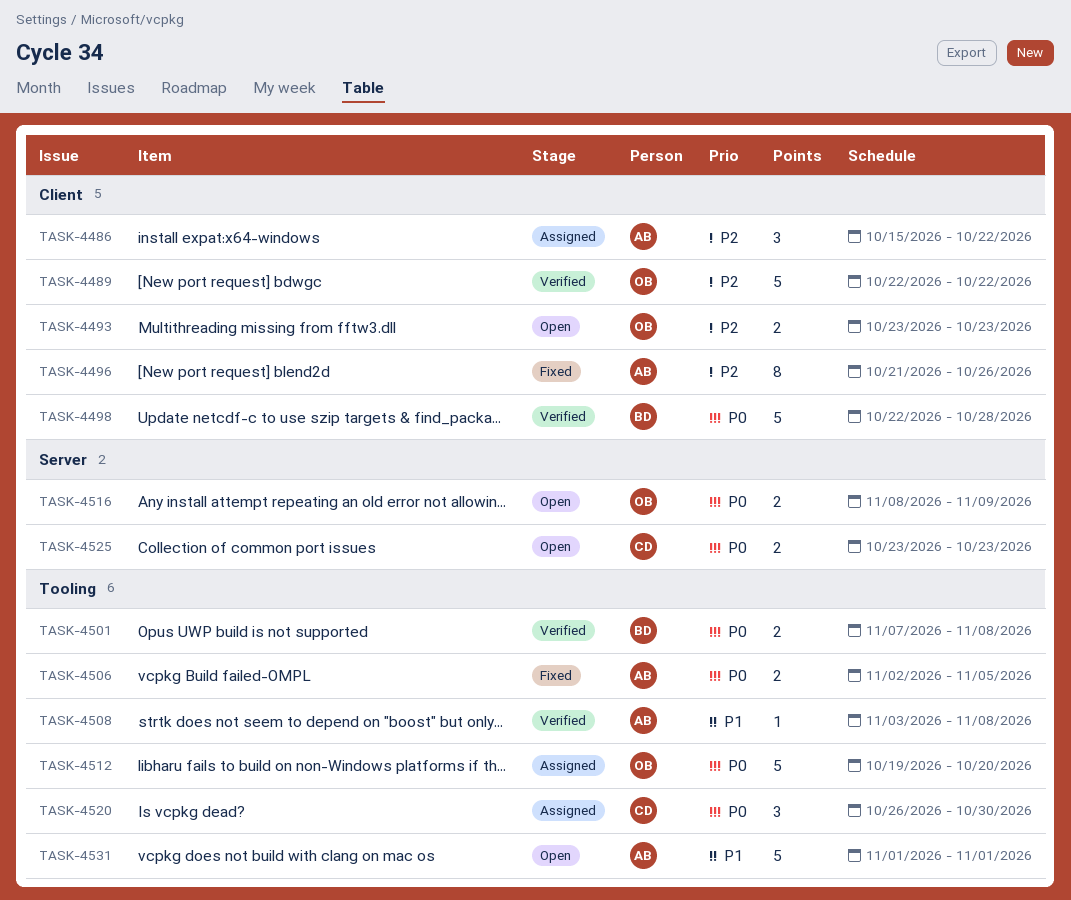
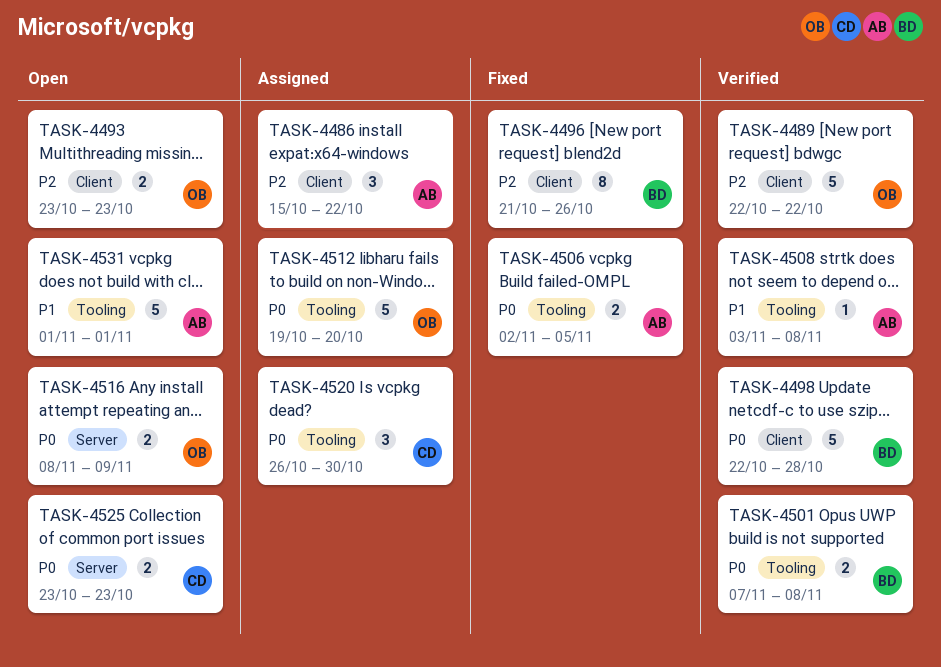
TASK-4496, owner: AB -> BD

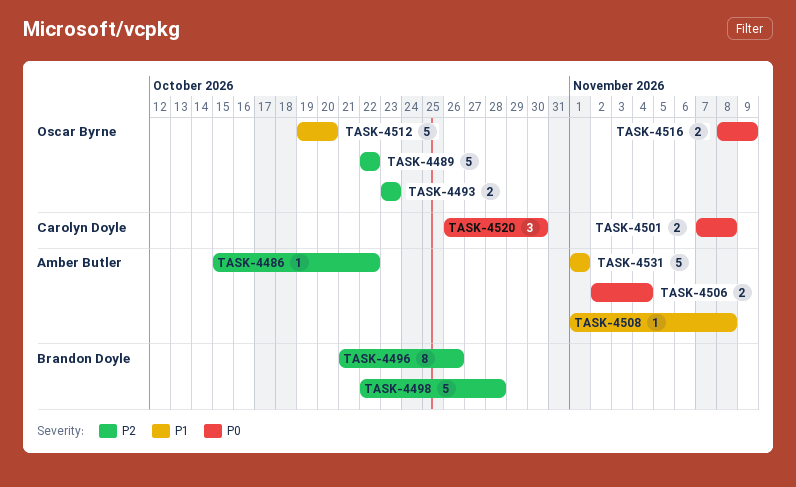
TASK-4486, estimate: 3 -> 1
TASK-4498, priority: P0 -> P2
TASK-4501, owner: Brandon Doyle -> Carolyn Doyle
TASK-4506, due: Nov 5 -> Nov 4
TASK-4508, start: Nov 3 -> Nov 1
TASK-4512, priority: P0 -> P1
TASK-4525: present -> none

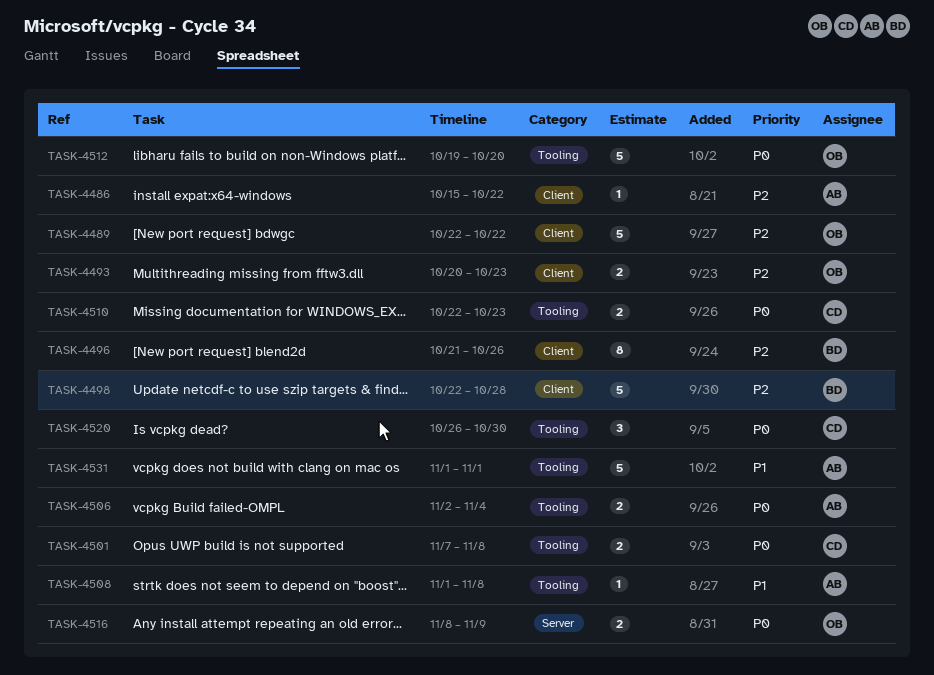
TASK-4493, start: Oct 23 -> Oct 20
TASK-4510: none -> present
TASK-4512, priority: P1 -> P0

